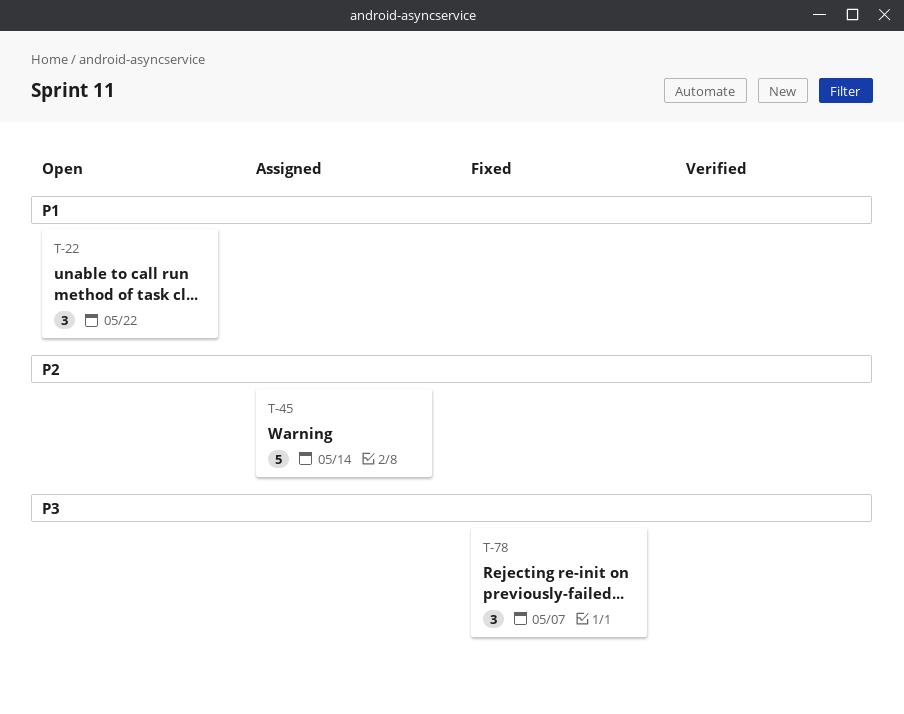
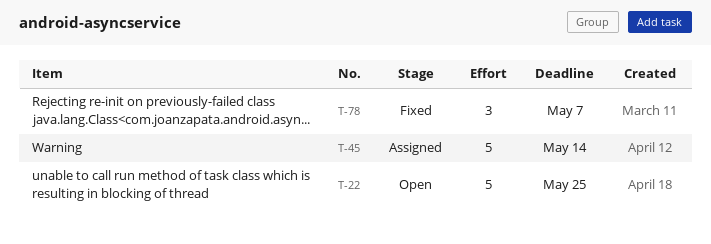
T-22, estimate: 3 -> 5
T-22, due: May 22 -> May 25

